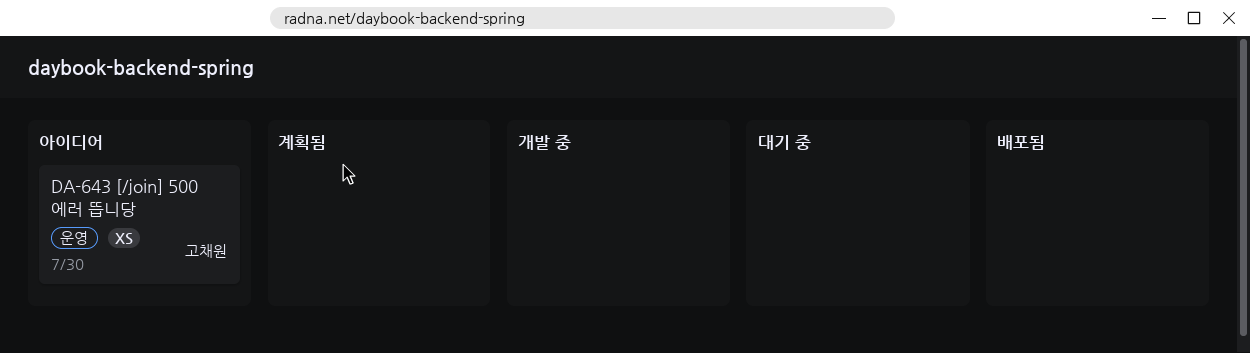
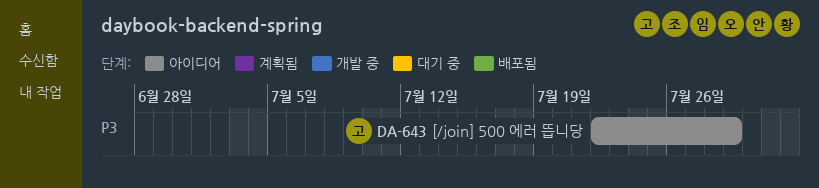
DA-643, due: Jul 30 -> Jul 29

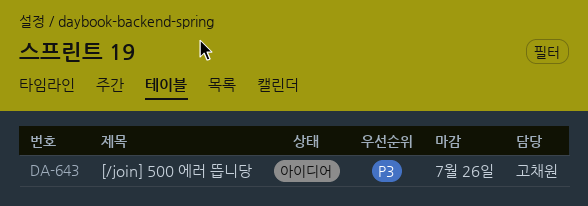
DA-643, due: Jul 29 -> Jul 26

